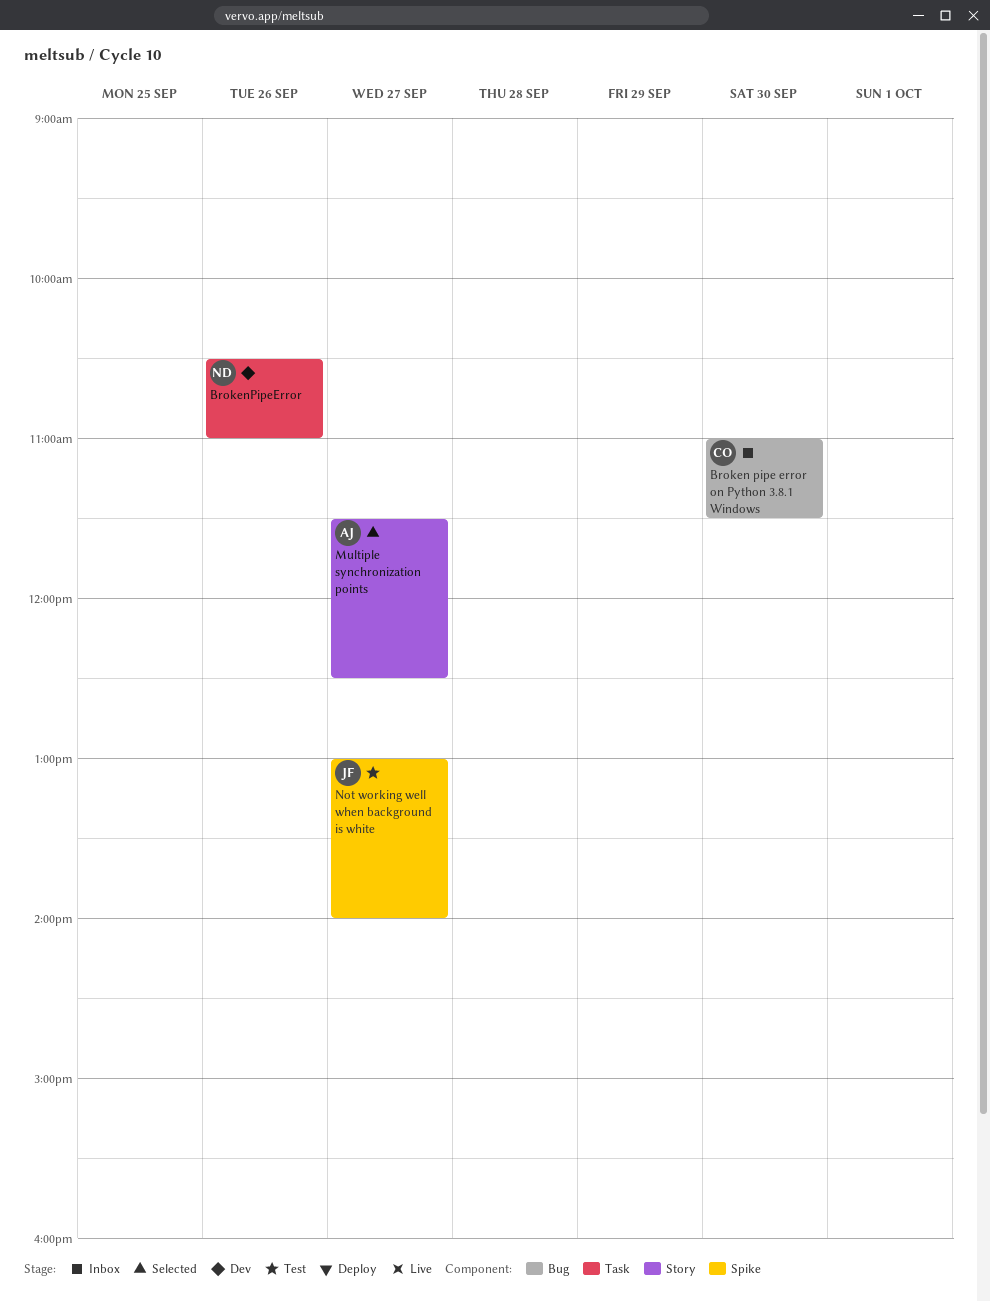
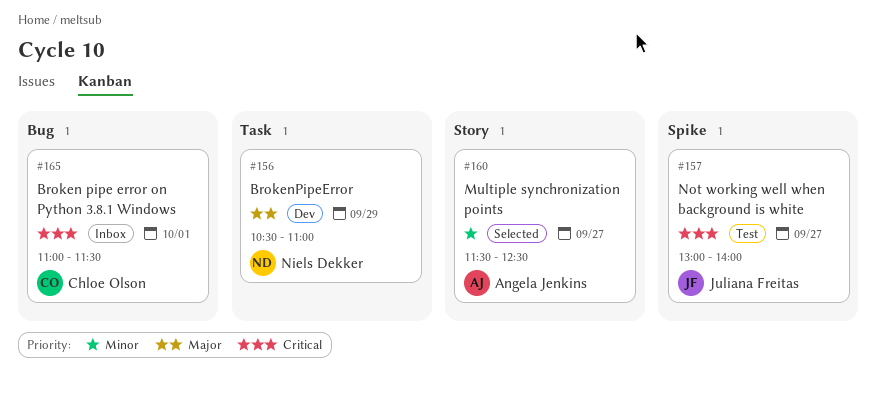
Broken pipe error on Python 3.8.1 Windows, day: Sep 30 -> Oct 1
BrokenPipeError, day: Sep 26 -> Sep 29

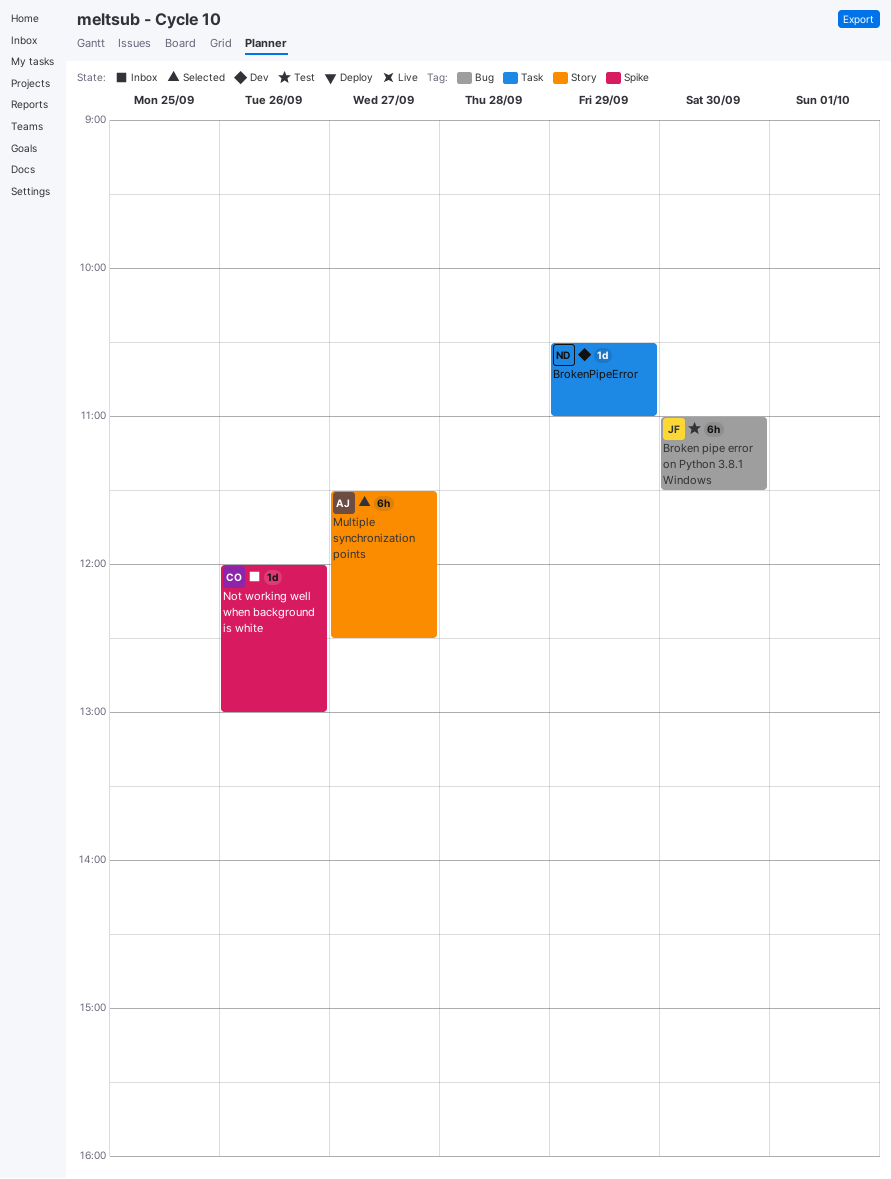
Broken pipe error on Python 3.8.1 Windows, status: Inbox -> Test
Broken pipe error on Python 3.8.1 Windows, owner: Chloe Olson -> Juliana Freitas
Broken pipe error on Python 3.8.1 Windows, day: Oct 1 -> Sep 30
Not working well when background is white, status: Test -> Inbox
Not working well when background is white, owner: Juliana Freitas -> Chloe Olson
Not working well when background is white, day: Sep 27 -> Sep 26
Not working well when background is white, begins: 13:00 -> 12:00
Not working well when background is white, ends: 14:00 -> 13:00

